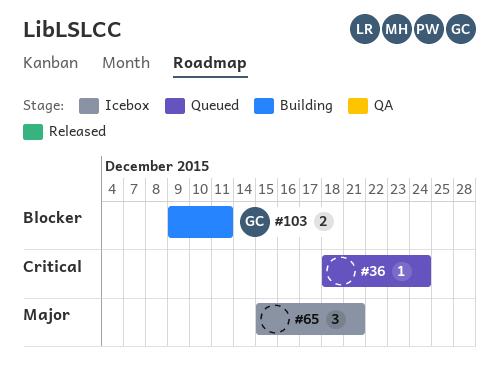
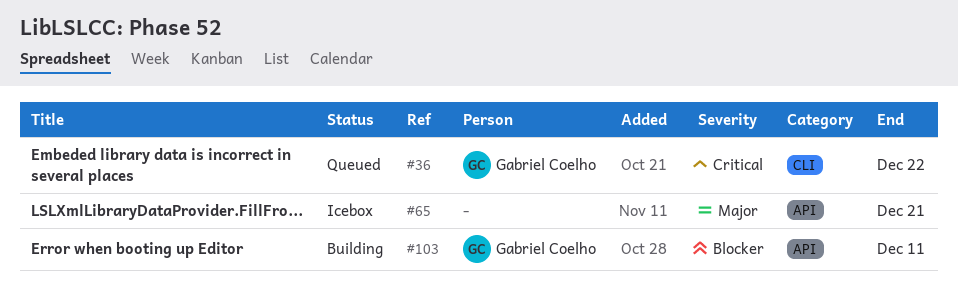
#36, owner: none -> Gabriel Coelho
#36, due: Dec 24 -> Dec 22

